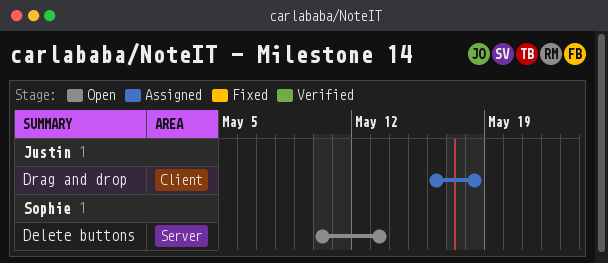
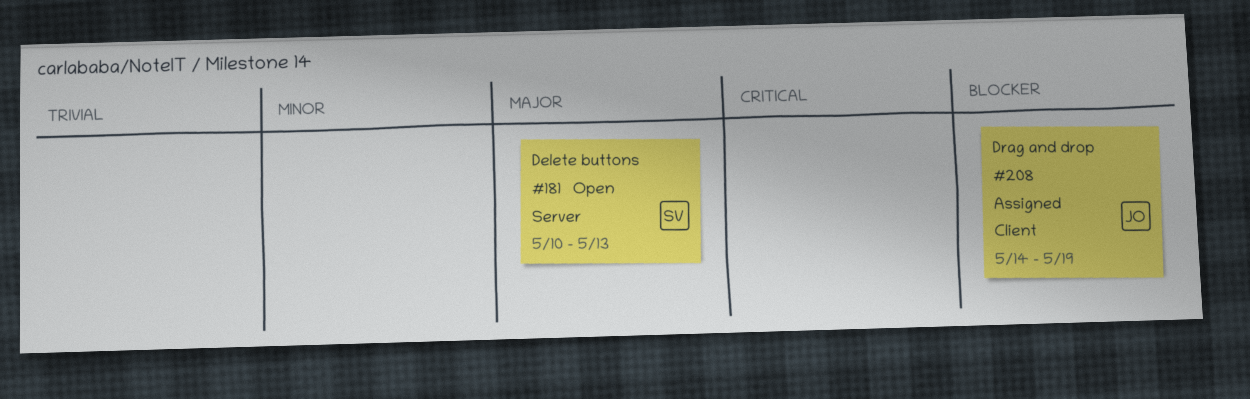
Drag and drop, start: May 16 -> May 14
Drag and drop, due: May 18 -> May 19

